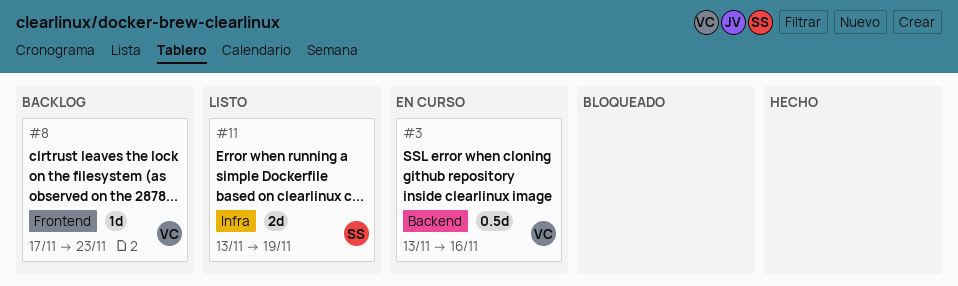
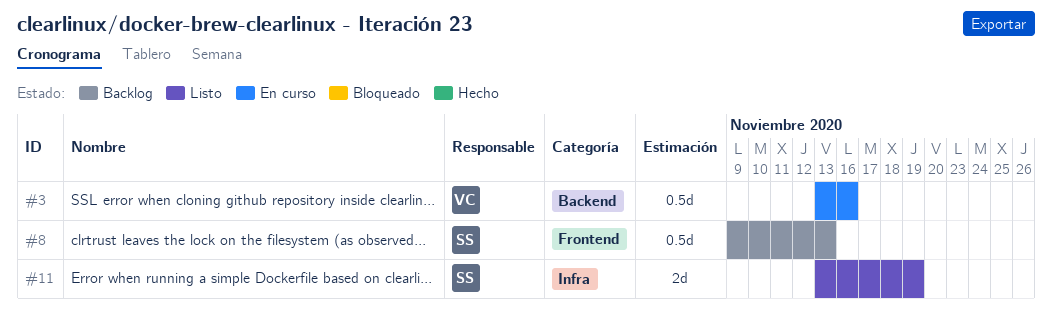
#8, owner: VC -> SS
#8, estimate: 1d -> 0.5d
#8, start: Nov 17 -> Nov 9
#8, due: Nov 23 -> Nov 13

